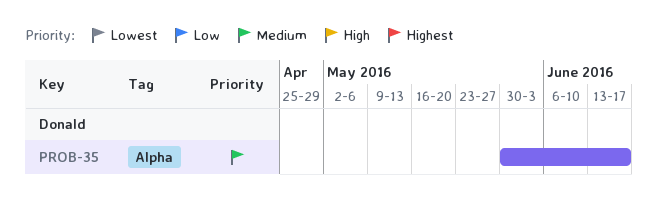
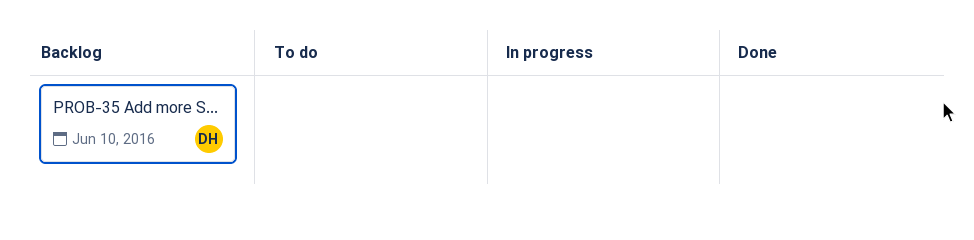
PROB-35, due: Jun 17 -> Jun 10

